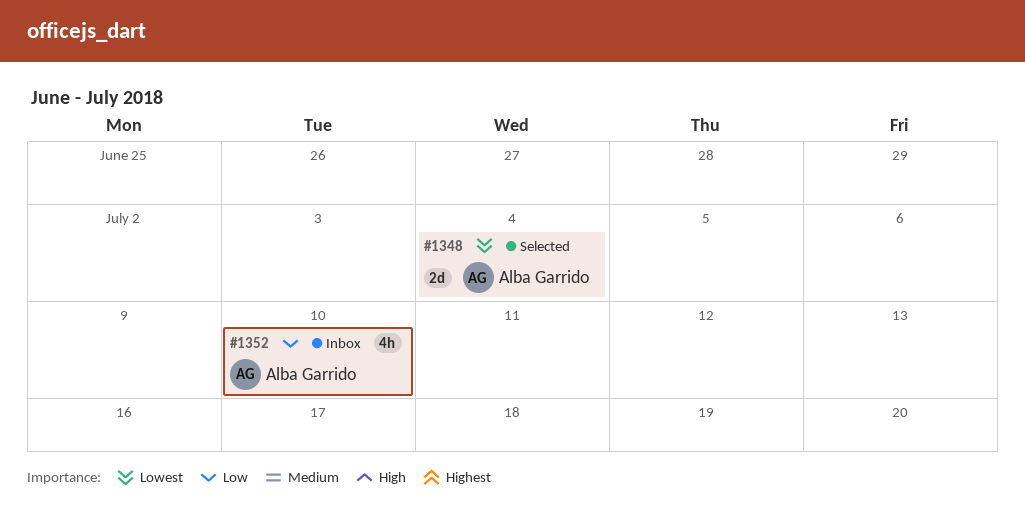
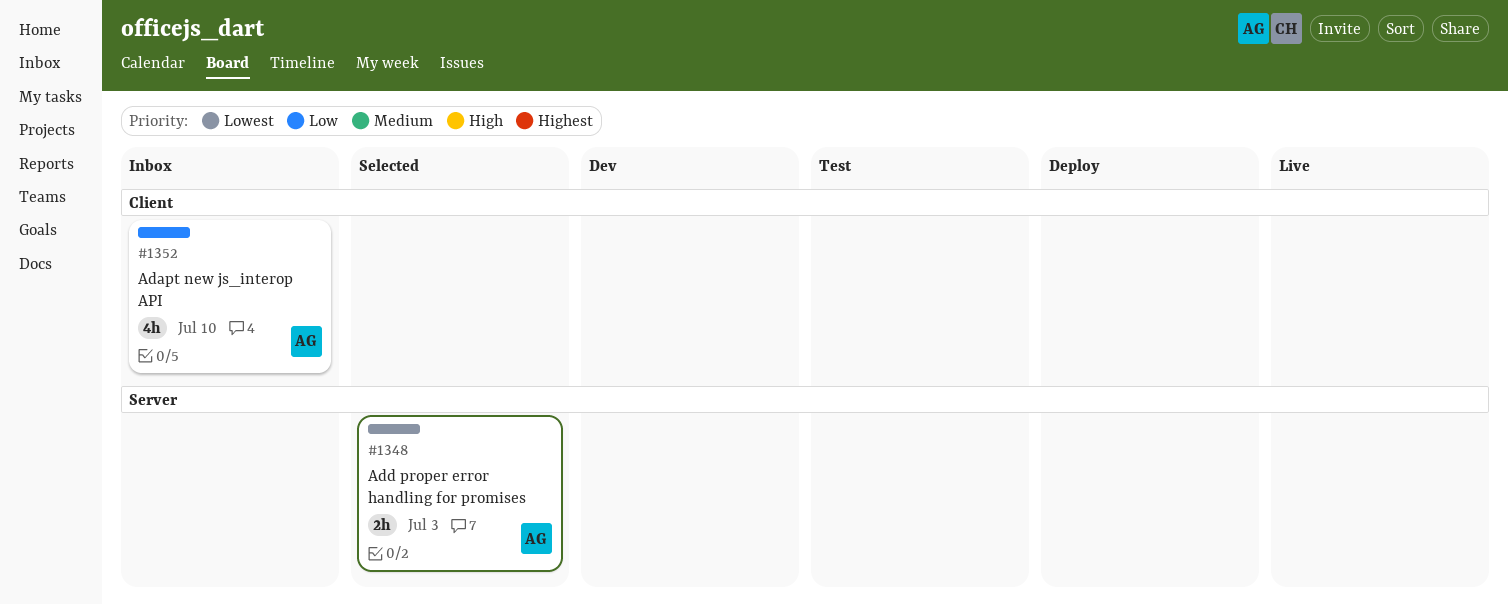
#1348, estimate: 2d -> 2h
#1348, due: Jul 4 -> Jul 3

